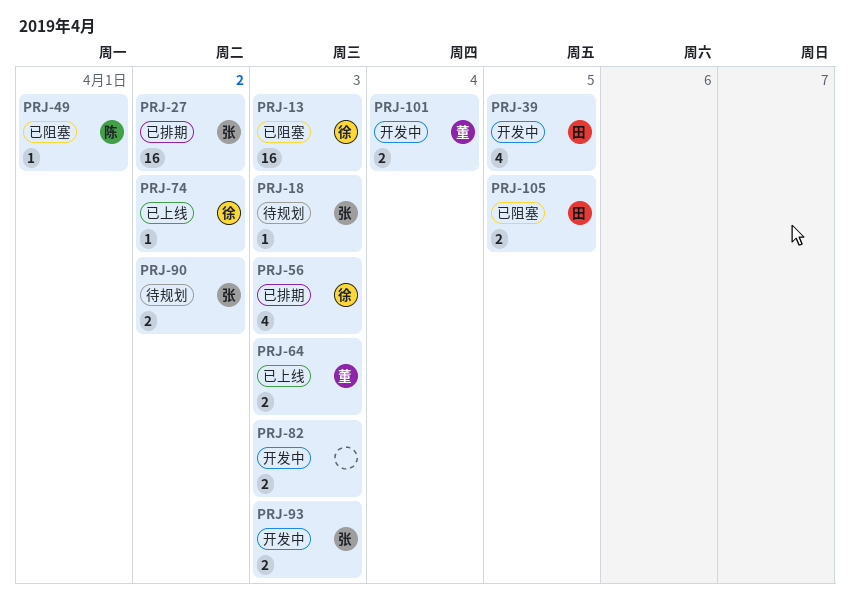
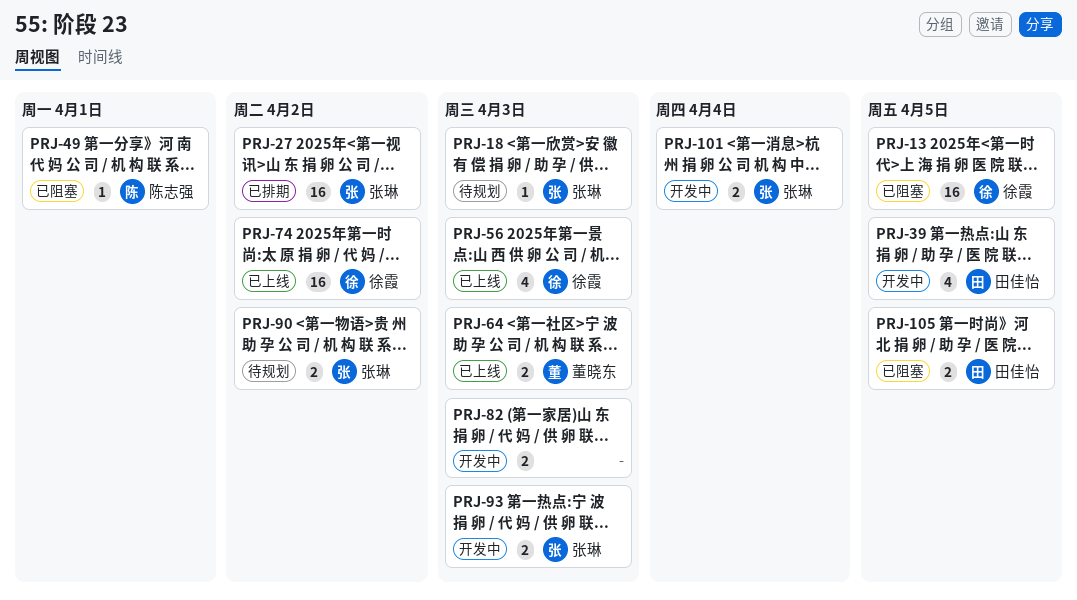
PRJ-13, due: Apr 3 -> Apr 5
PRJ-56, status: 已排期 -> 已上线
PRJ-74, estimate: 1 -> 16
PRJ-101, owner: 董晓东 -> 张琳

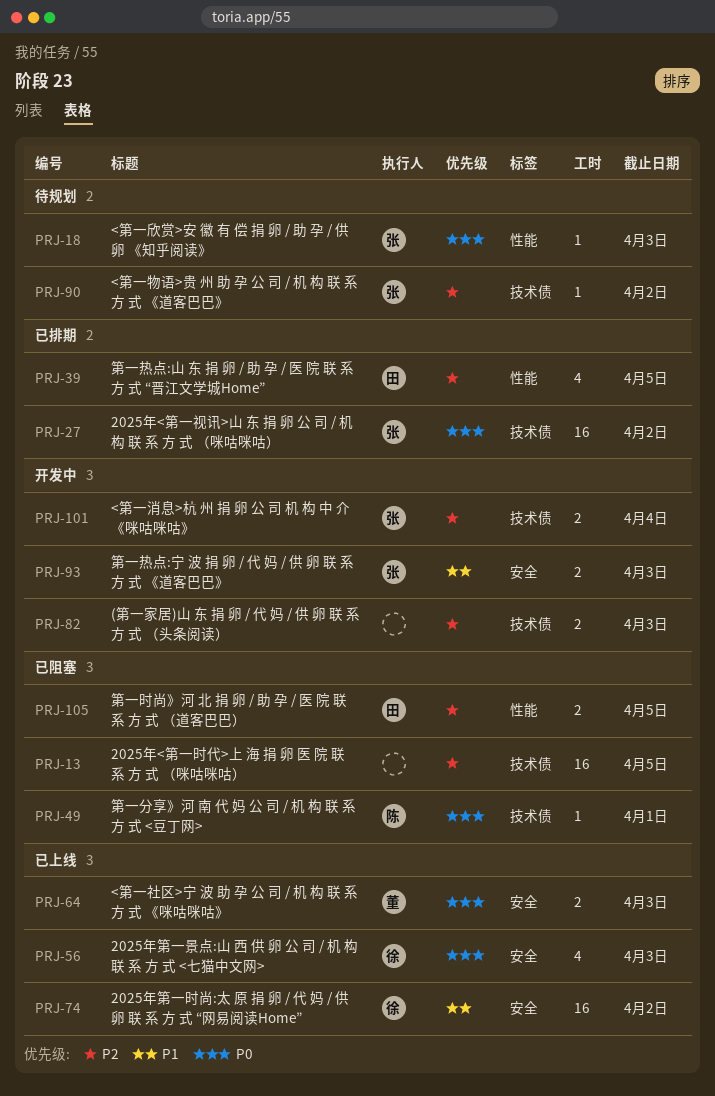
PRJ-13, owner: 徐霞 -> none
PRJ-39, status: 开发中 -> 已排期
PRJ-90, estimate: 2 -> 1

